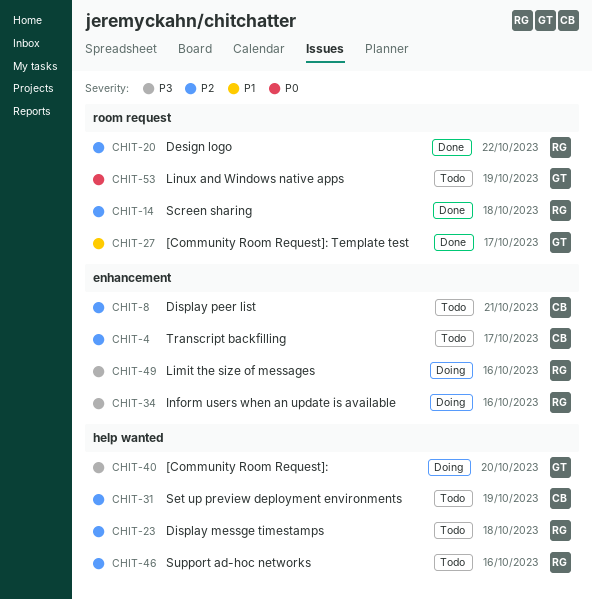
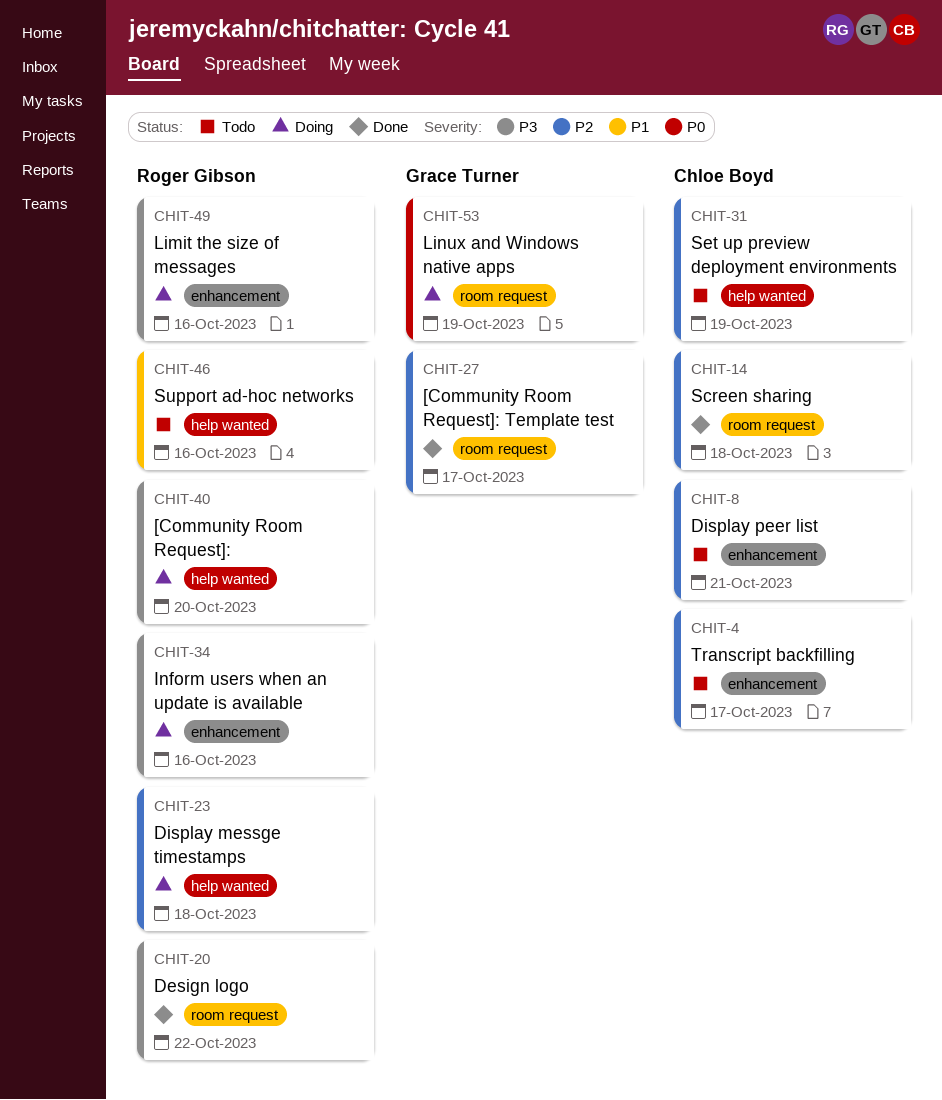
CHIT-14, owner: Roger Gibson -> Chloe Boyd
CHIT-20, priority: P2 -> P3
CHIT-23, status: Todo -> Doing
CHIT-27, priority: P1 -> P2
CHIT-40, owner: Grace Turner -> Roger Gibson
CHIT-46, priority: P2 -> P1
CHIT-53, status: Todo -> Doing

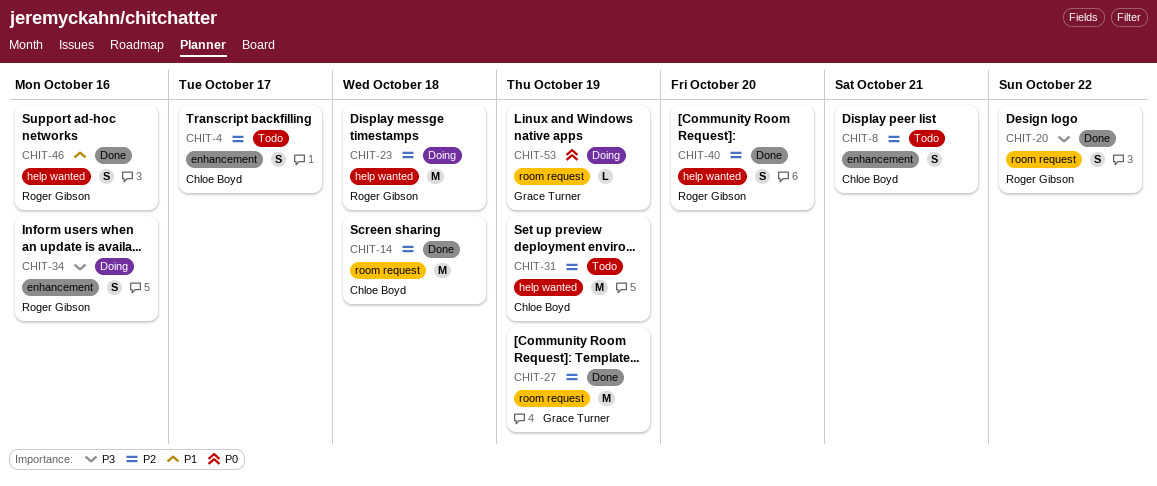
CHIT-27, due: Oct 17 -> Oct 19
CHIT-40, status: Doing -> Done
CHIT-40, priority: P3 -> P2
CHIT-46, status: Todo -> Done
CHIT-49: present -> none

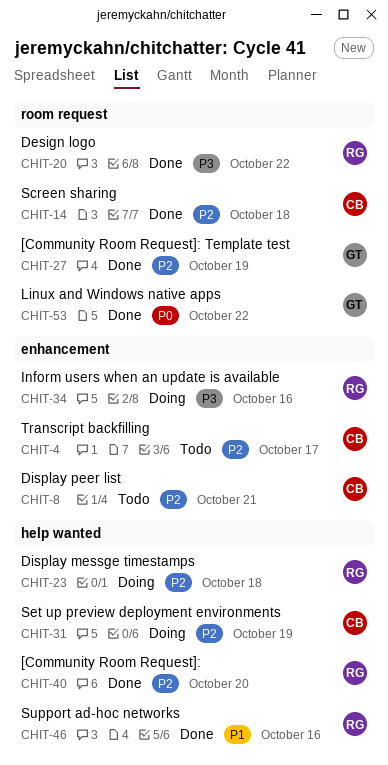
CHIT-31, status: Todo -> Doing
CHIT-53, status: Doing -> Done
CHIT-53, due: Oct 19 -> Oct 22

